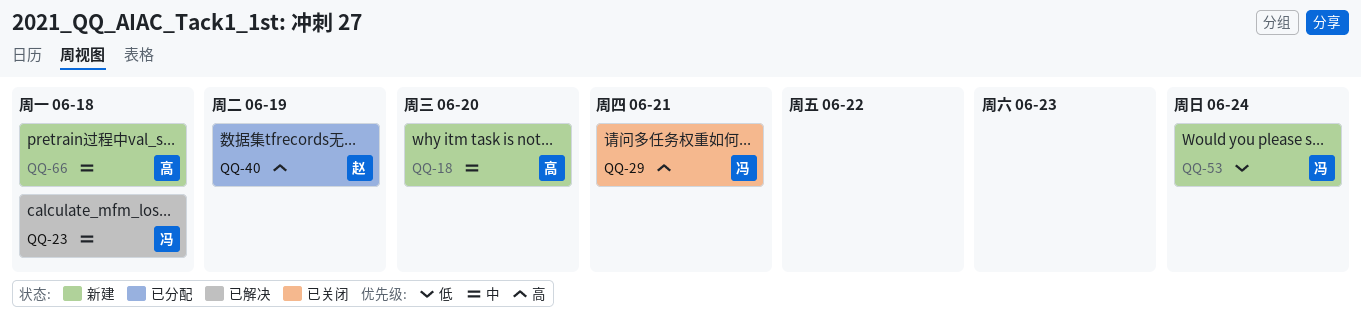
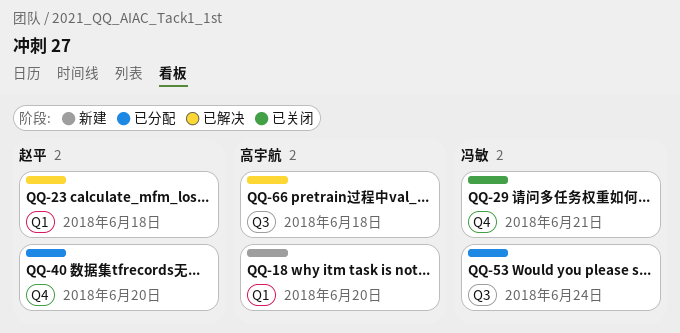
QQ-23, owner: 冯敏 -> 赵平
QQ-40, due: Jun 19 -> Jun 20
QQ-53, status: 新建 -> 已分配
QQ-66, status: 新建 -> 已解决

